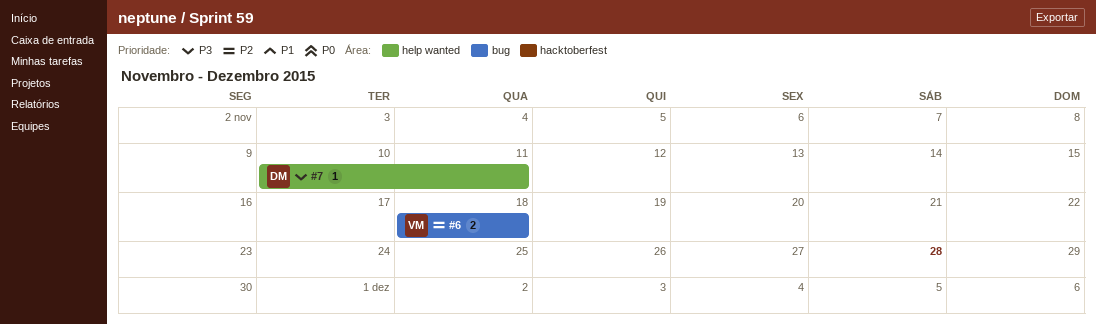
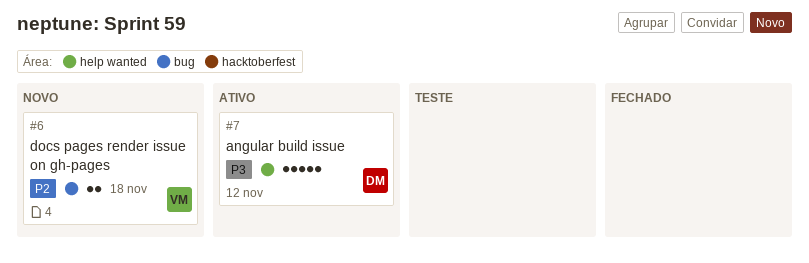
#7, estimate: 1 -> 5
#7, due: Nov 11 -> Nov 12

